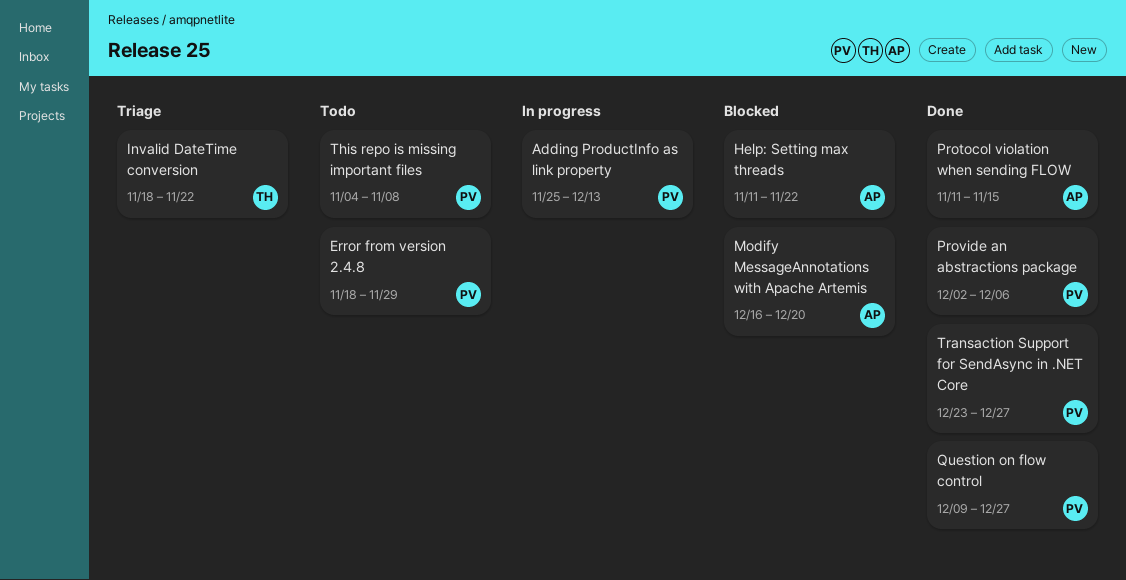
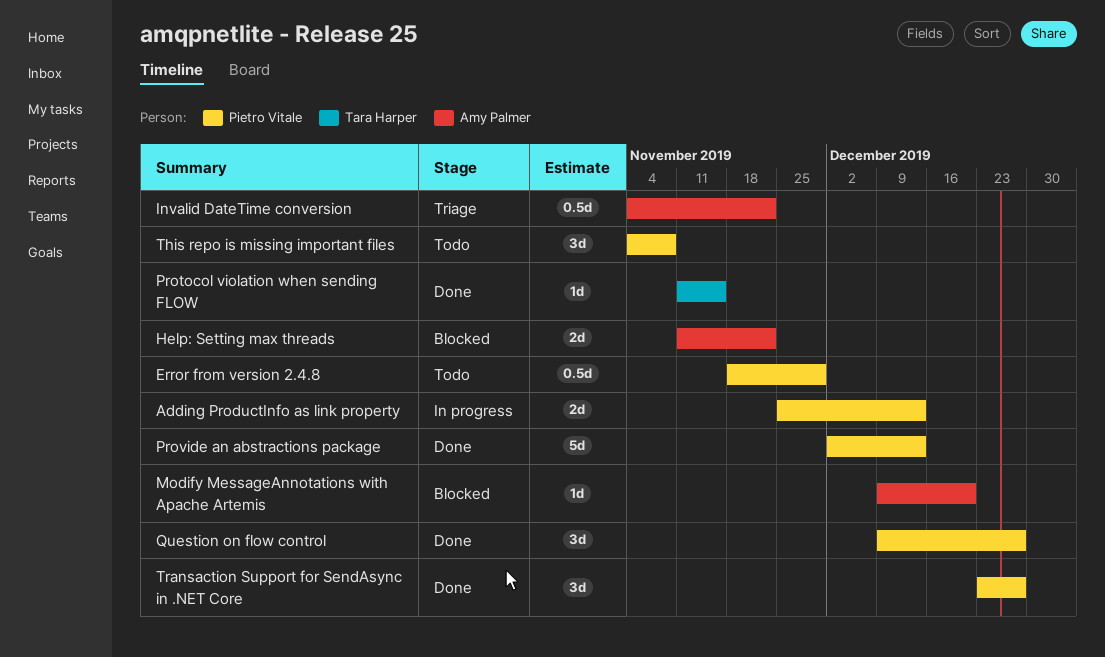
Invalid DateTime conversion, owner: Tara Harper -> Amy Palmer
Invalid DateTime conversion, start: Nov 18 -> Nov 4
Modify MessageAnnotations with Apache Artemis, start: Dec 16 -> Dec 9
Protocol violation when sending FLOW, owner: Amy Palmer -> Tara Harper
Provide an abstractions package, due: Dec 6 -> Dec 13

